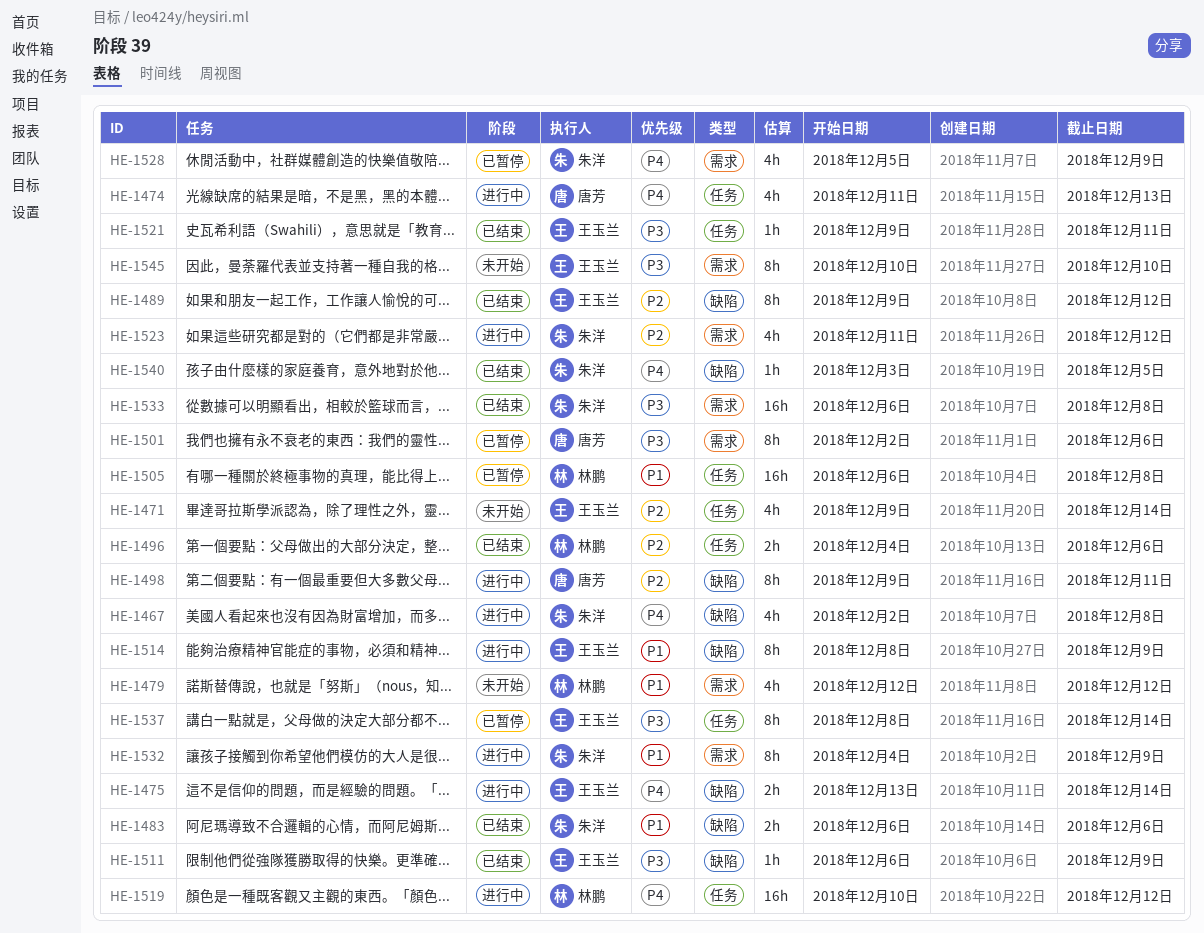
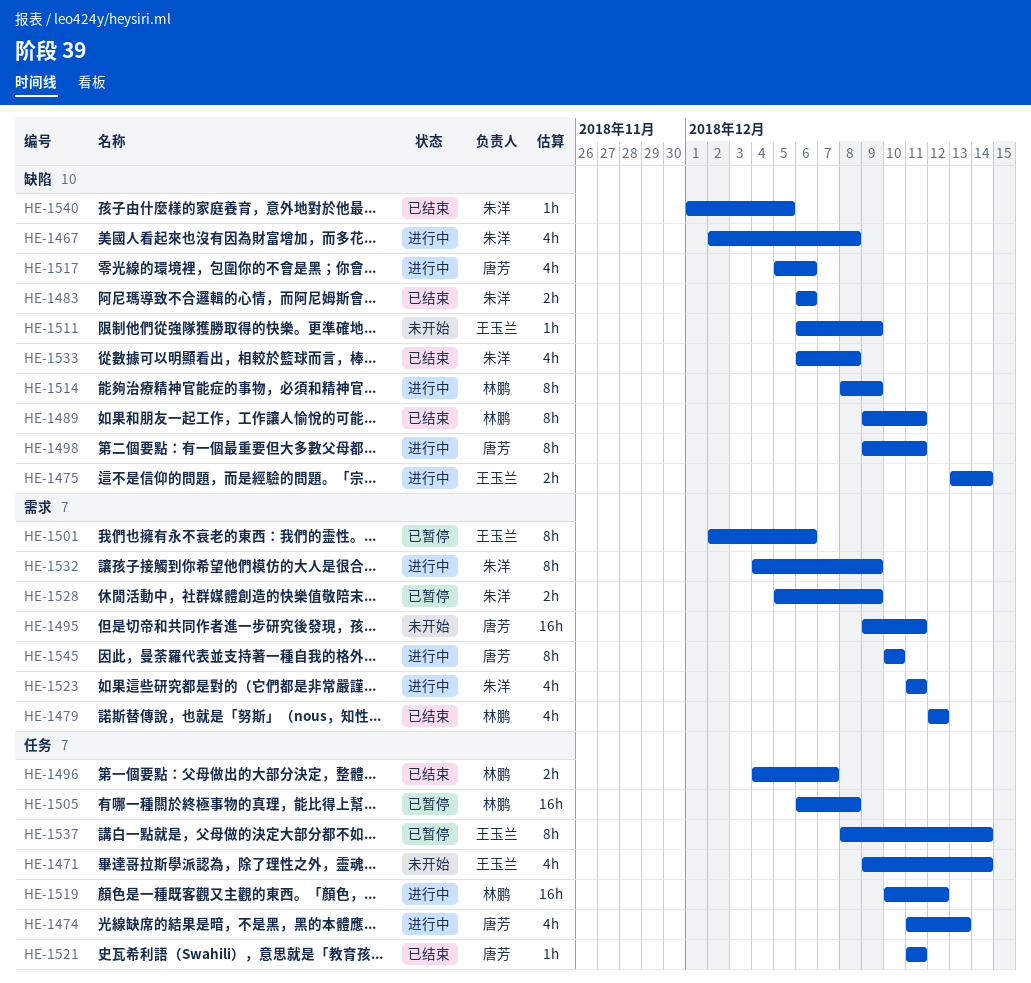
HE-1479, status: 未开始 -> 已结束
HE-1489, owner: 王玉兰 -> 林鹏
HE-1489, due: Dec 12 -> Dec 11
HE-1495: none -> present
HE-1496, due: Dec 6 -> Dec 7
HE-1501, owner: 唐芳 -> 王玉兰
HE-1511, status: 已结束 -> 未开始
HE-1514, owner: 王玉兰 -> 林鹏
HE-1517: none -> present
HE-1521, owner: 王玉兰 -> 唐芳
HE-1521, start: Dec 9 -> Dec 11
HE-1523, due: Dec 12 -> Dec 11
HE-1528, estimate: 4h -> 2h
HE-1533, label: 需求 -> 缺陷
HE-1533, estimate: 16h -> 4h
HE-1540, start: Dec 3 -> Dec 1
HE-1545, status: 未开始 -> 进行中
HE-1545, owner: 王玉兰 -> 唐芳

